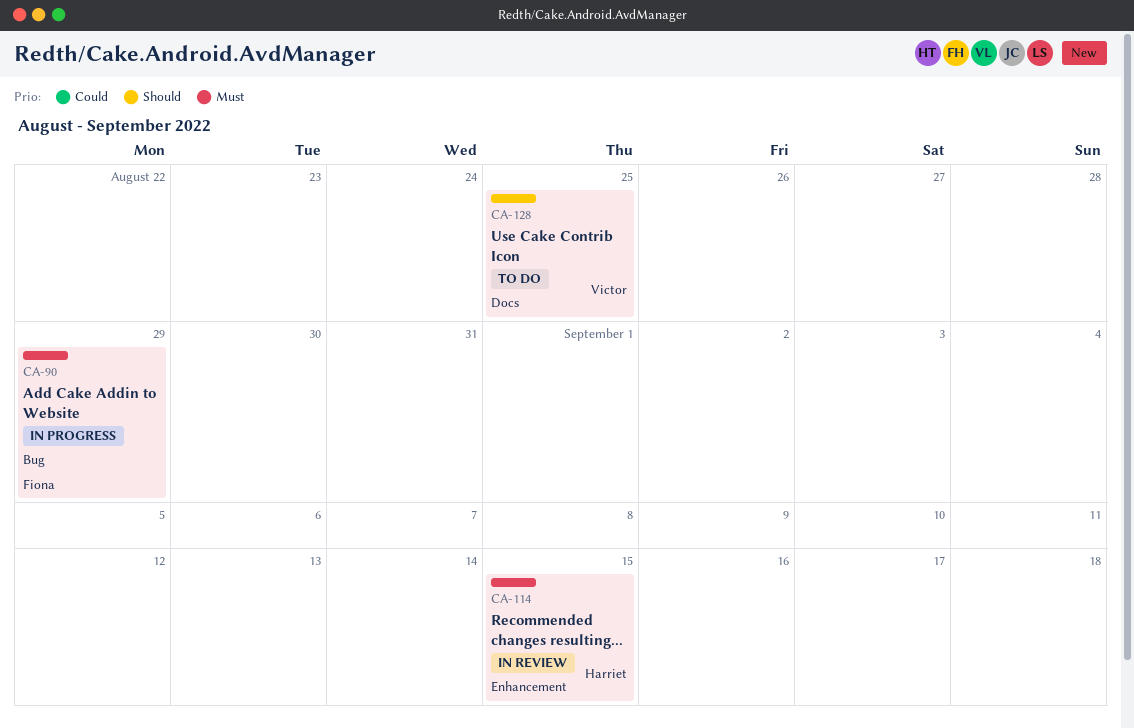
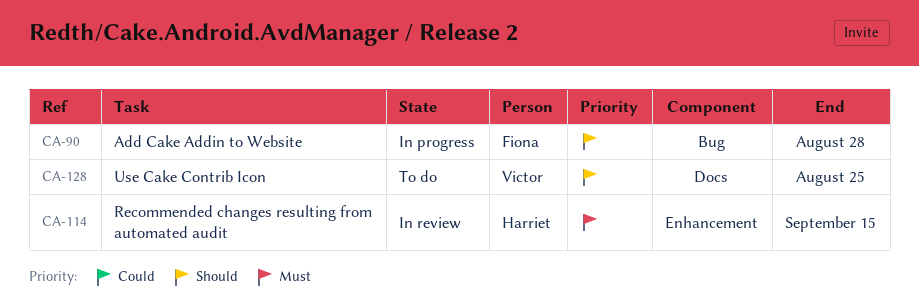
CA-90, priority: Must -> Should
CA-90, due: Aug 29 -> Aug 28

